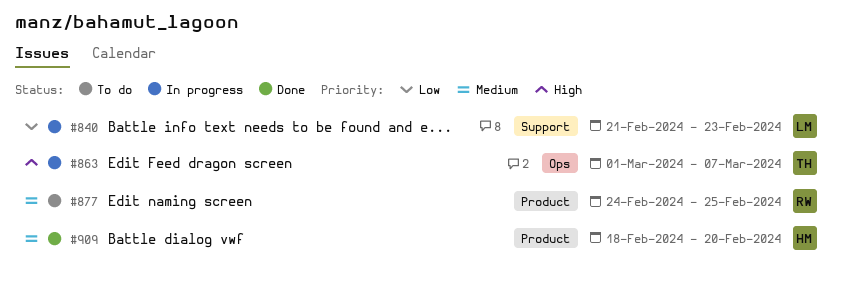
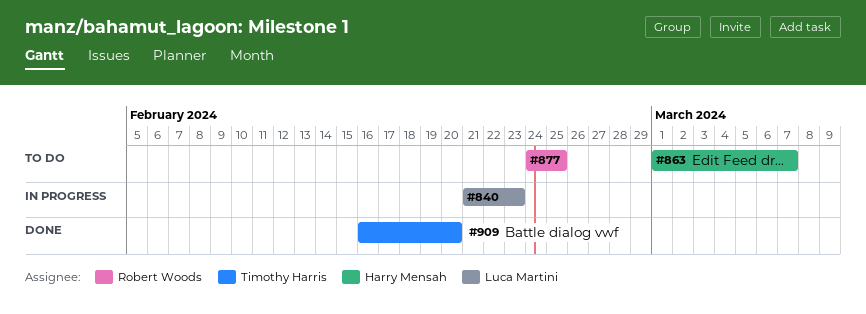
#863, status: In progress -> To do
#863, owner: Timothy Harris -> Harry Mensah
#909, owner: Harry Mensah -> Timothy Harris
#909, start: Feb 18 -> Feb 16

